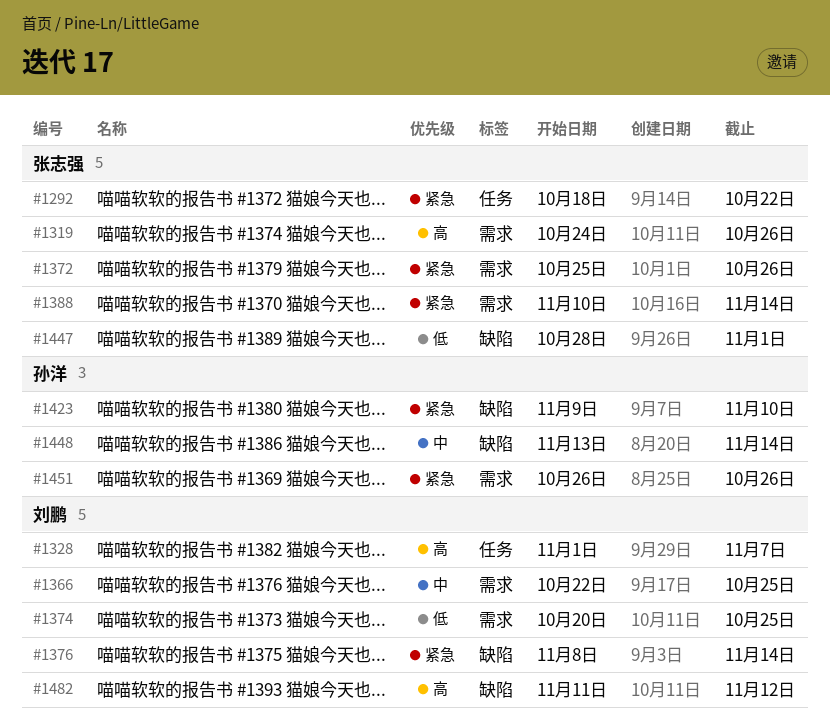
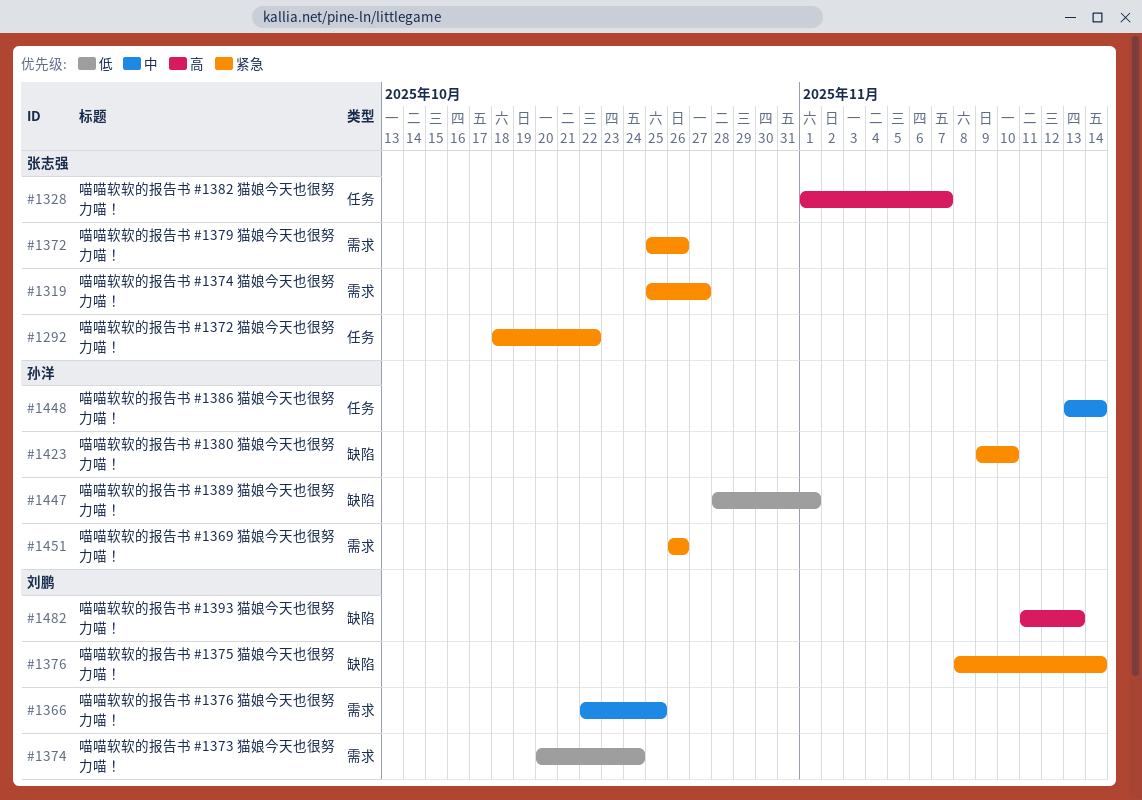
#1319, priority: 高 -> 紧急
#1319, start: Oct 24 -> Oct 25
#1319, due: Oct 26 -> Oct 27
#1328, owner: 刘鹏 -> 张志强
#1374, due: Oct 25 -> Oct 24
#1388: present -> none
#1447, owner: 张志强 -> 孙洋
#1448, label: 缺陷 -> 任务
#1482, due: Nov 12 -> Nov 13

